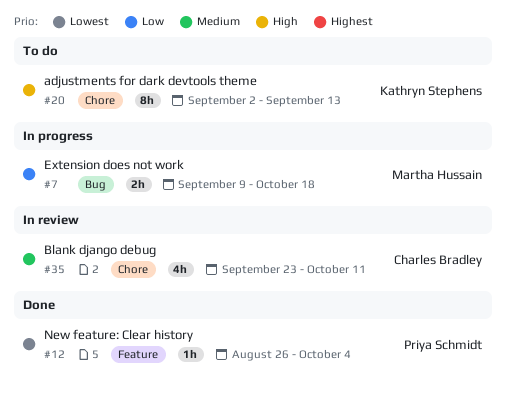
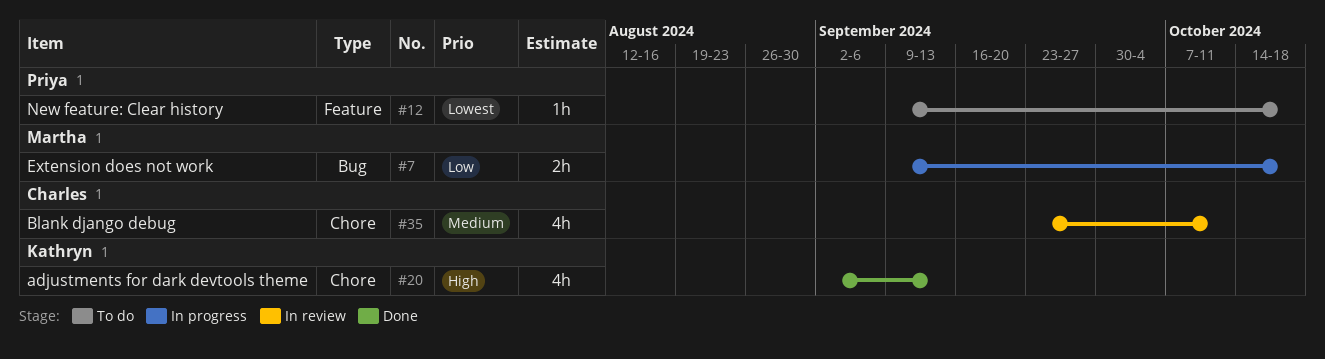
#12, status: Done -> To do
#12, start: Aug 26 -> Sep 9
#12, due: Oct 4 -> Oct 18
#20, status: To do -> Done
#20, estimate: 8h -> 4h

